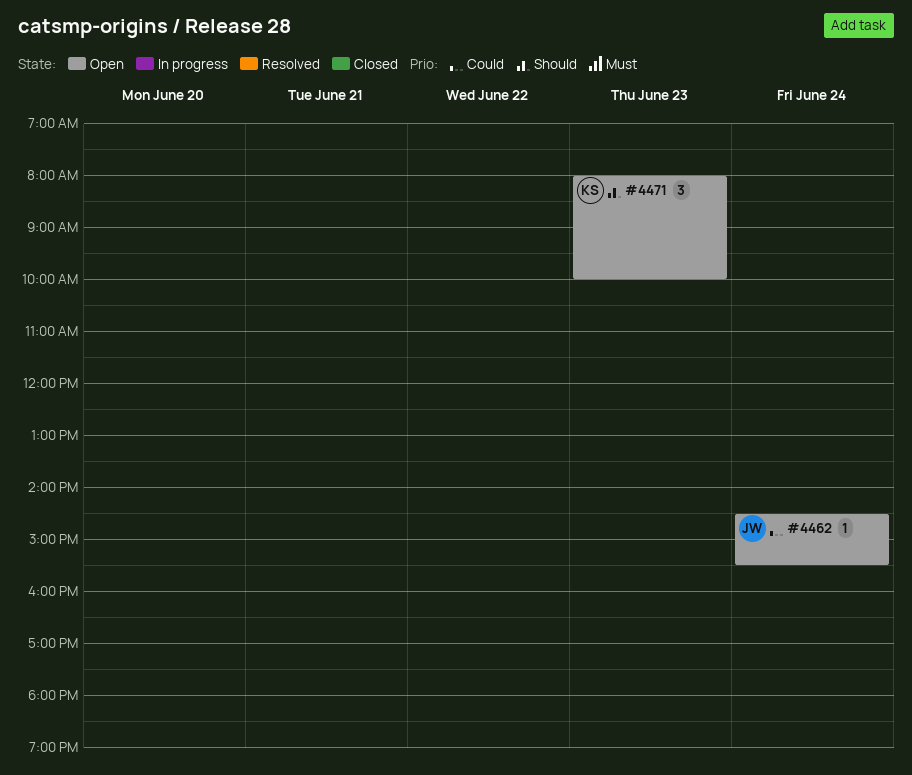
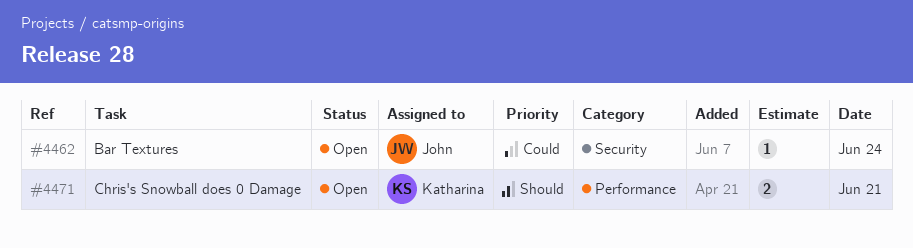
#4471, estimate: 3 -> 2
#4471, day: Jun 23 -> Jun 21

